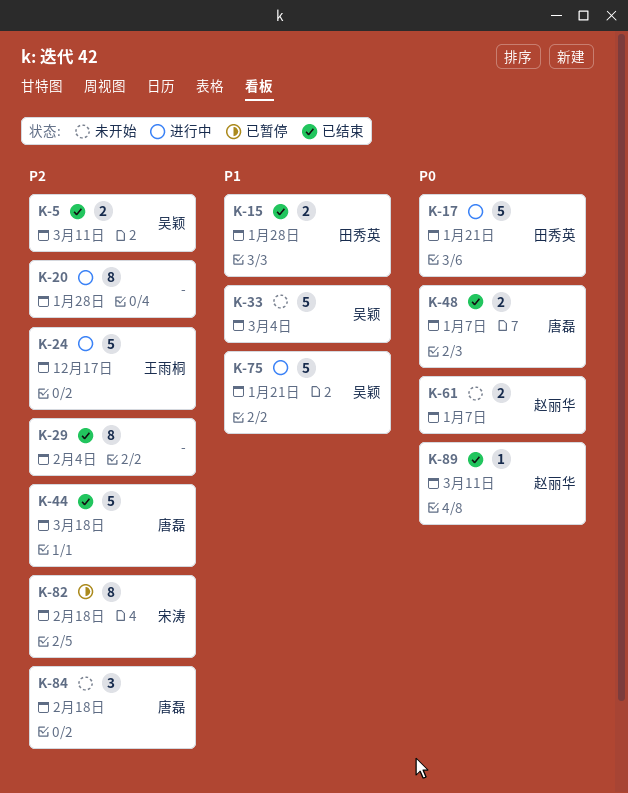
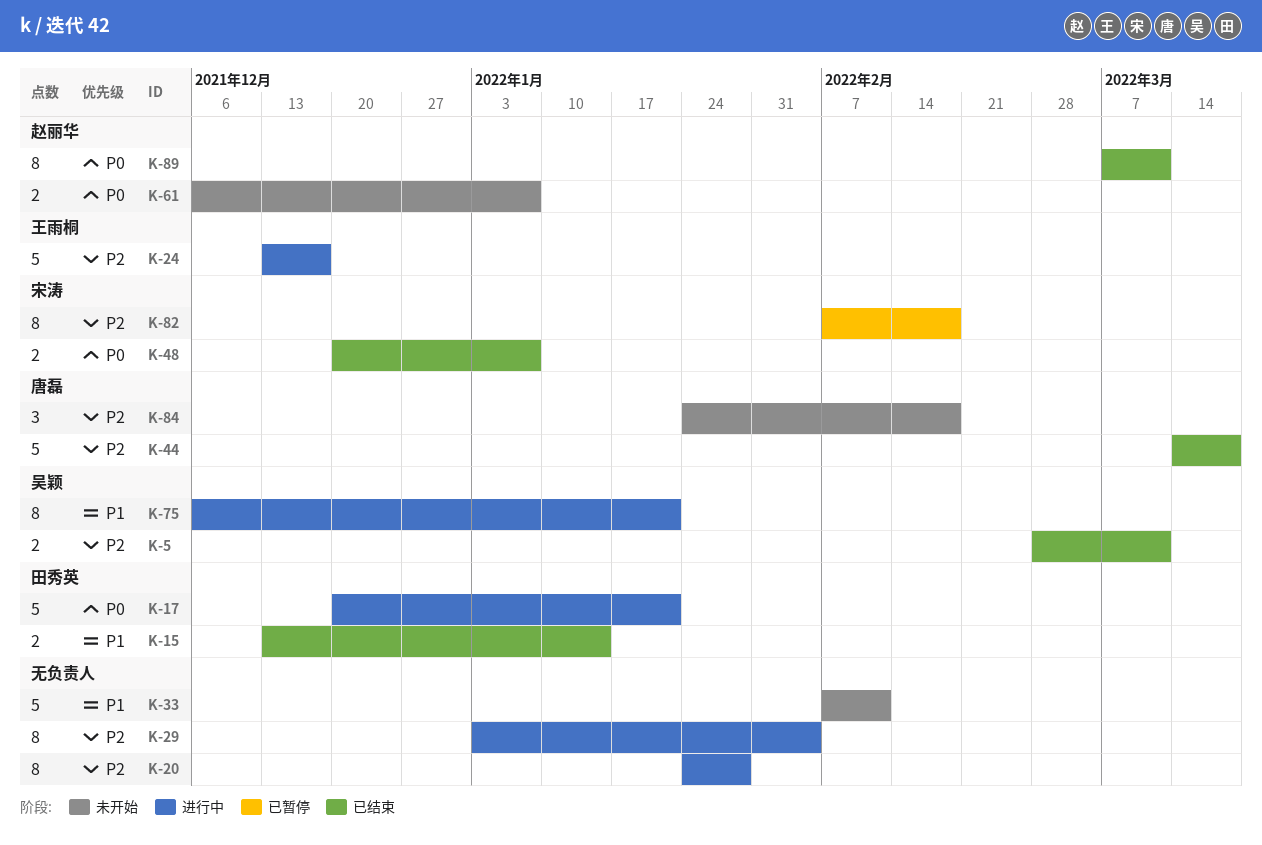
K-15, due: Jan 28 -> Jan 14
K-29, status: 已结束 -> 进行中
K-33, owner: 吴颖 -> none
K-33, due: Mar 4 -> Feb 11
K-48, owner: 唐磊 -> 宋涛
K-75, estimate: 5 -> 8
K-89, estimate: 1 -> 8

